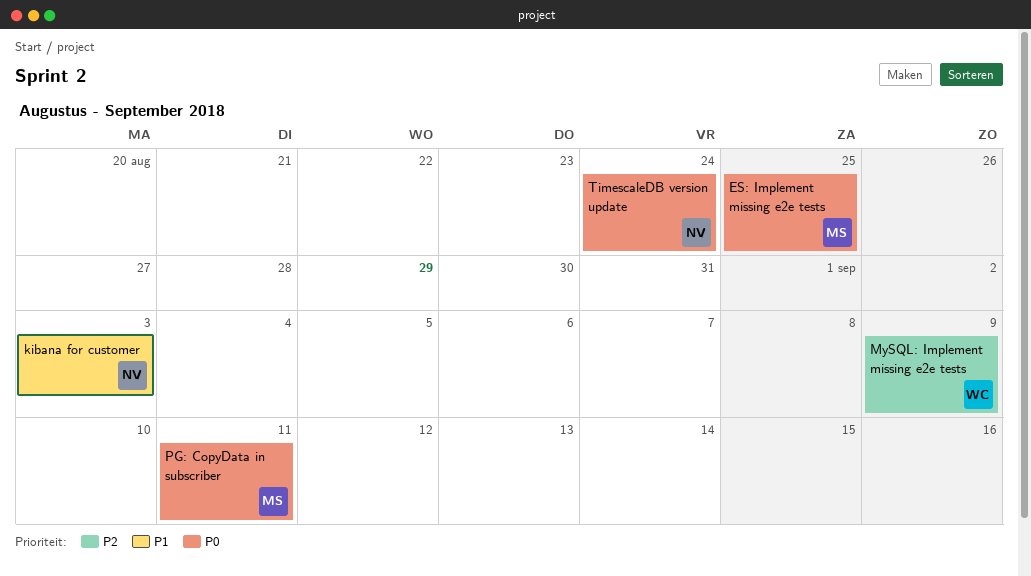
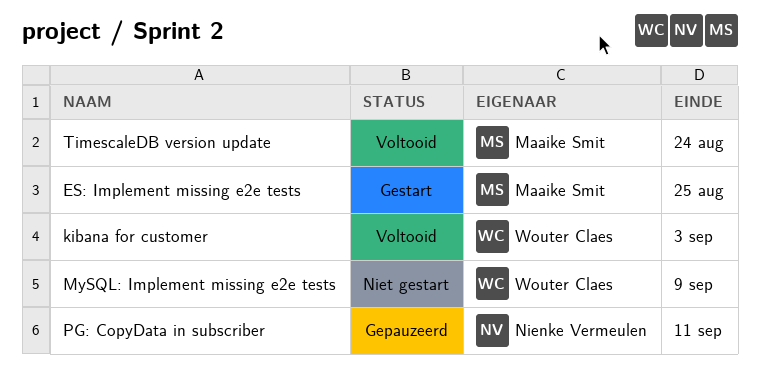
kibana for customer, owner: Nienke Vermeulen -> Wouter Claes
PG: CopyData in subscriber, owner: Maaike Smit -> Nienke Vermeulen
TimescaleDB version update, owner: Nienke Vermeulen -> Maaike Smit

